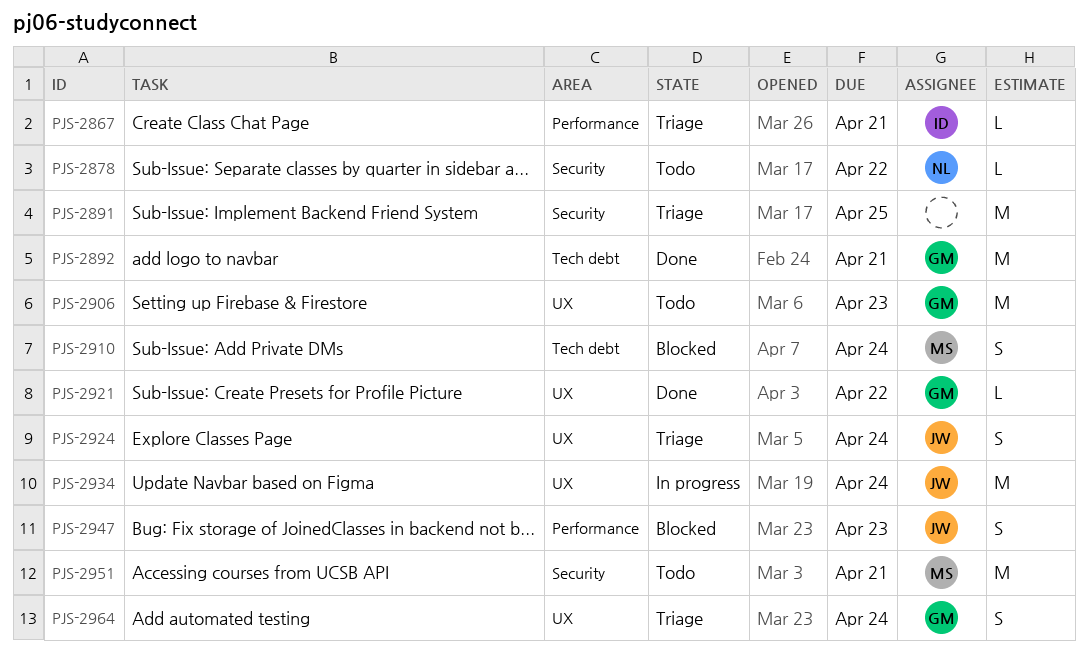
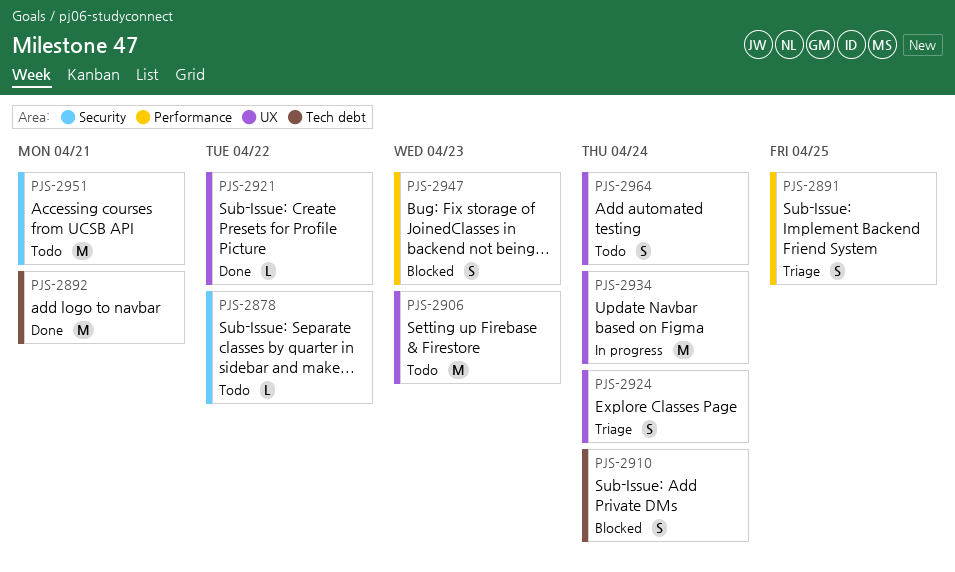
PJS-2867: present -> none
PJS-2891, label: Security -> Performance
PJS-2891, estimate: M -> S
PJS-2964, status: Triage -> Todo

